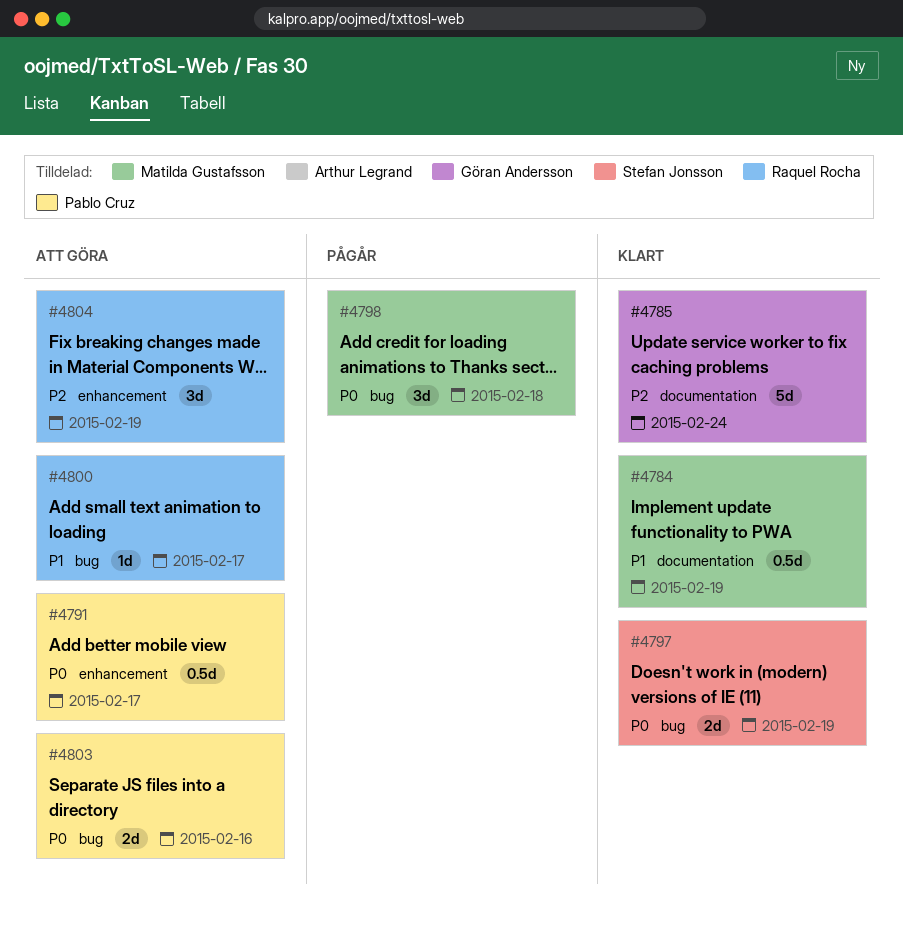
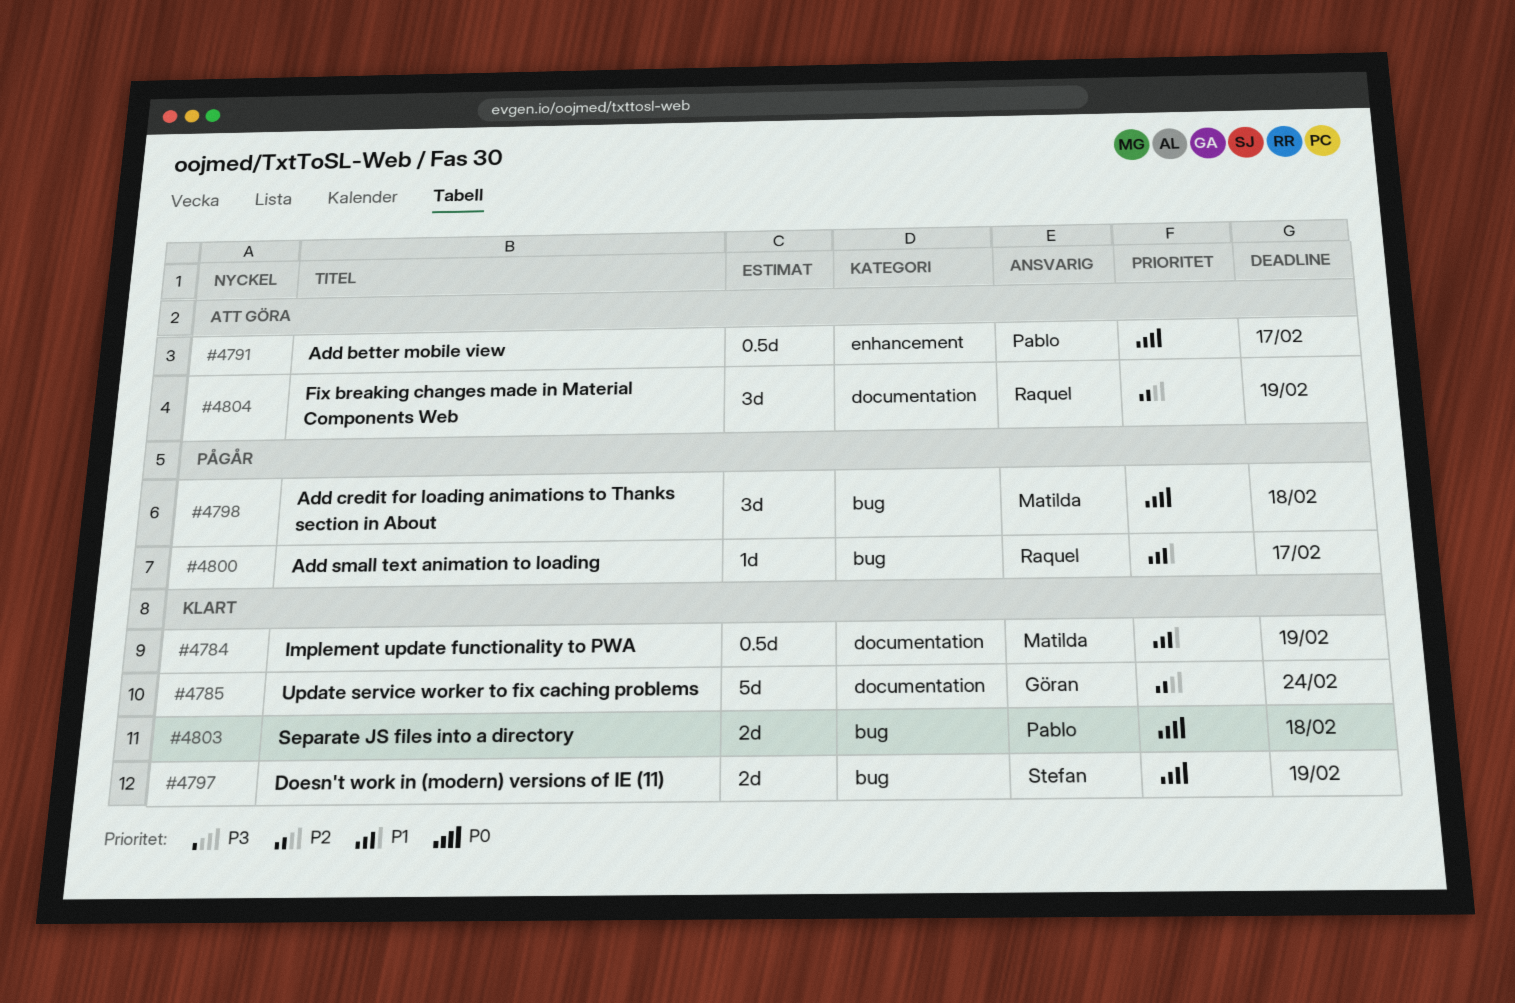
#4800, status: Att göra -> Pågår
#4803, status: Att göra -> Klart
#4803, due: Feb 16 -> Feb 18
#4804, label: enhancement -> documentation

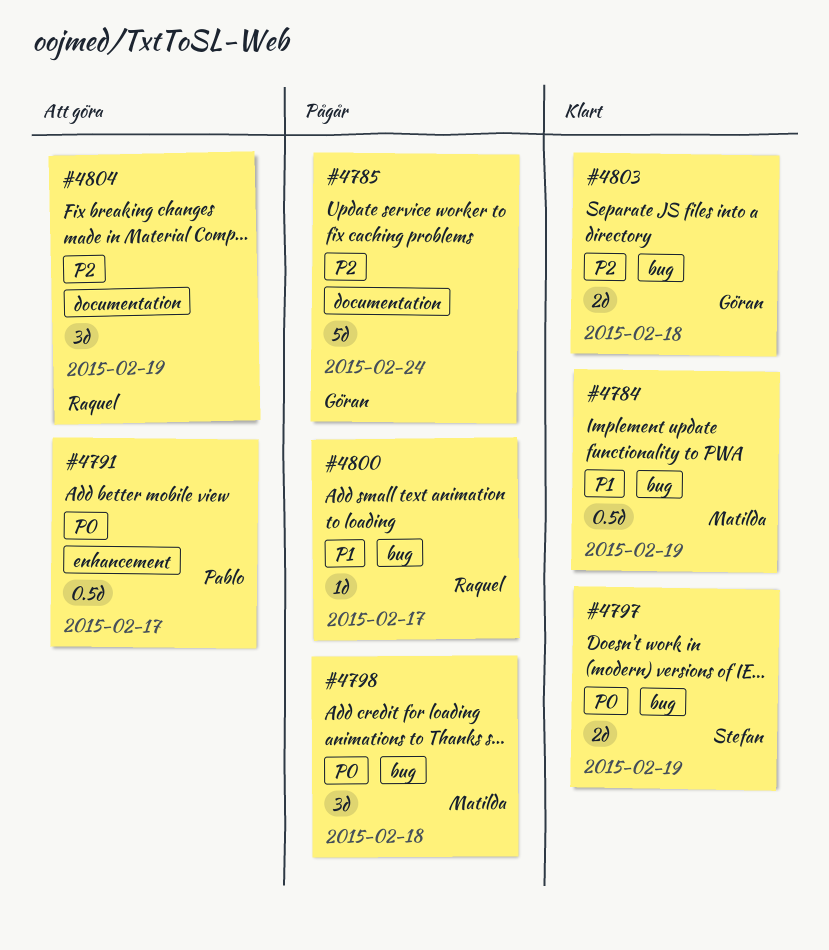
#4784, label: documentation -> bug
#4785, status: Klart -> Pågår
#4803, owner: Pablo -> Göran
#4803, priority: P0 -> P2

